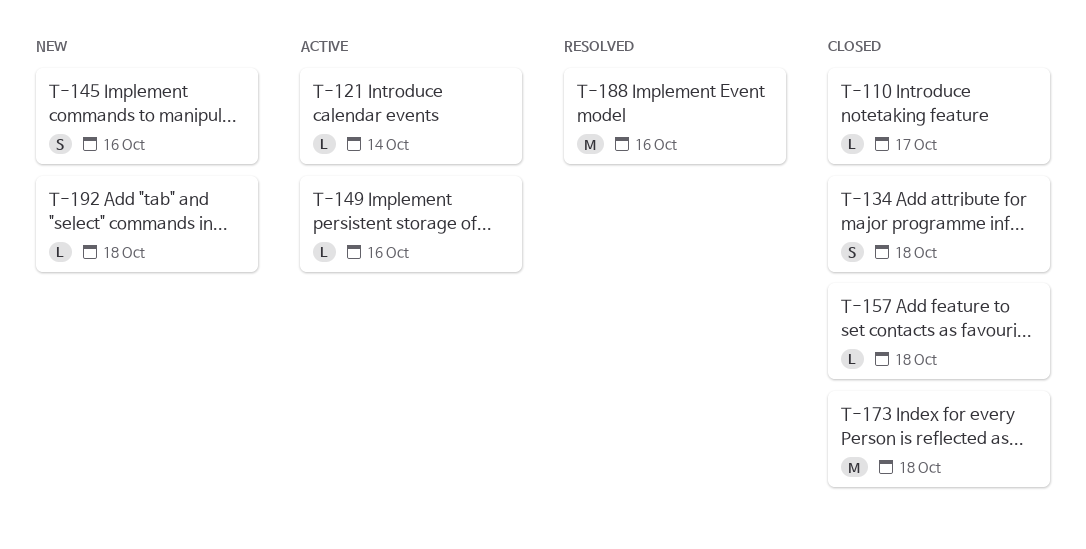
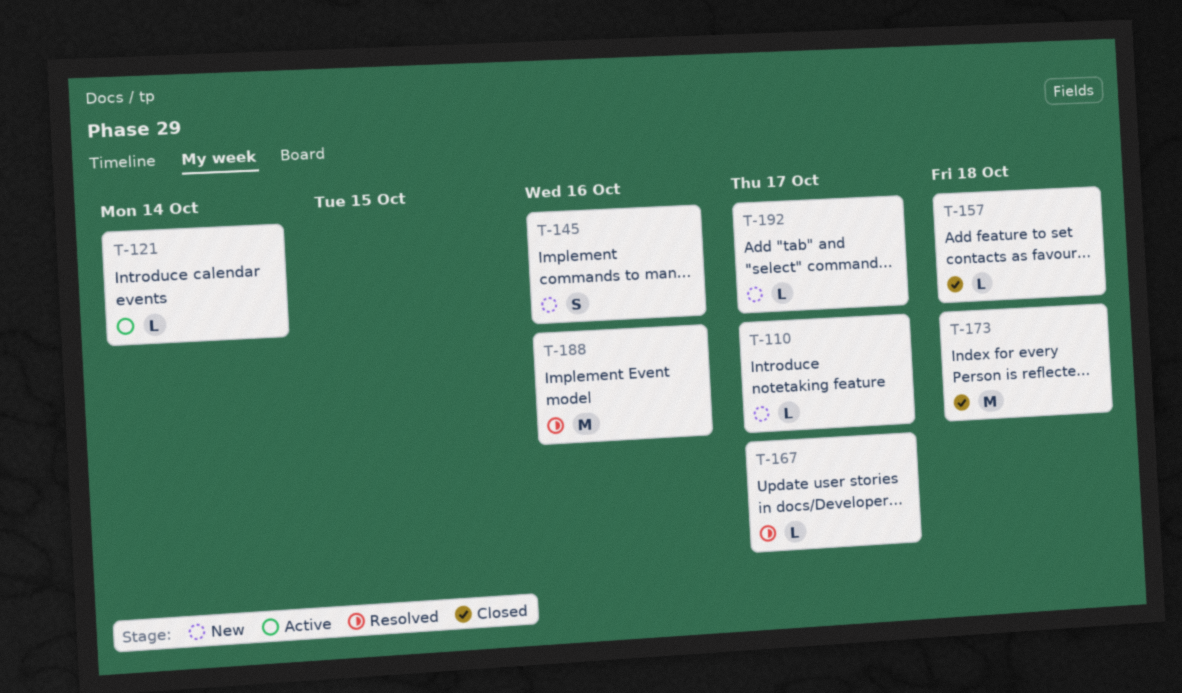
T-110, status: Closed -> New
T-134: present -> none
T-149: present -> none
T-167: none -> present
T-192, due: Oct 18 -> Oct 17

